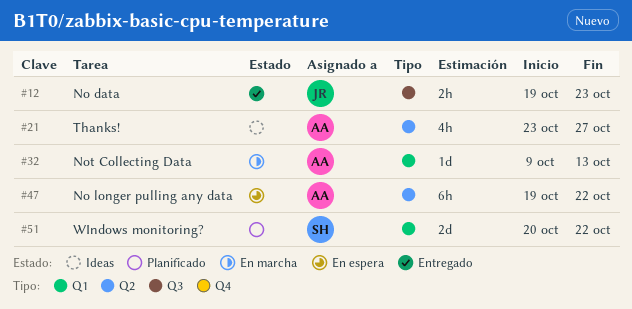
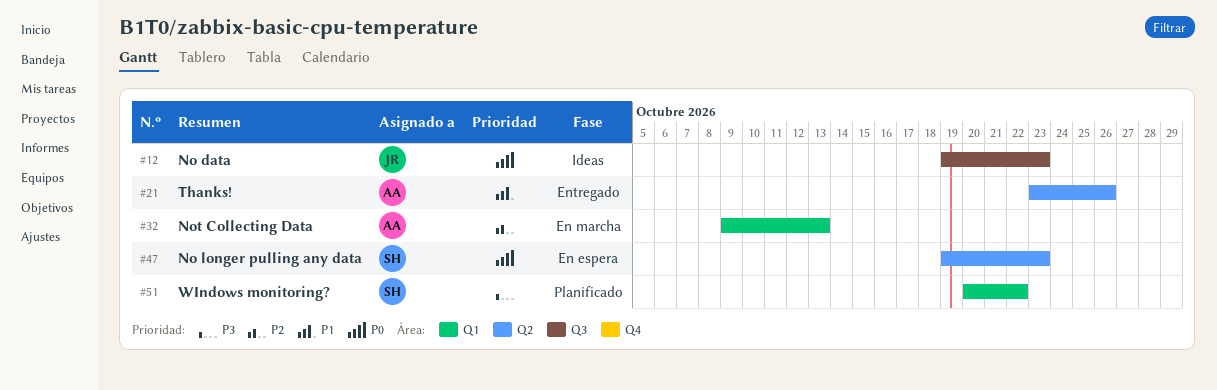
#12, status: Entregado -> Ideas
#21, status: Ideas -> Entregado
#21, due: Oct 27 -> Oct 26
#47, owner: AA -> SH
#47, due: Oct 22 -> Oct 23

